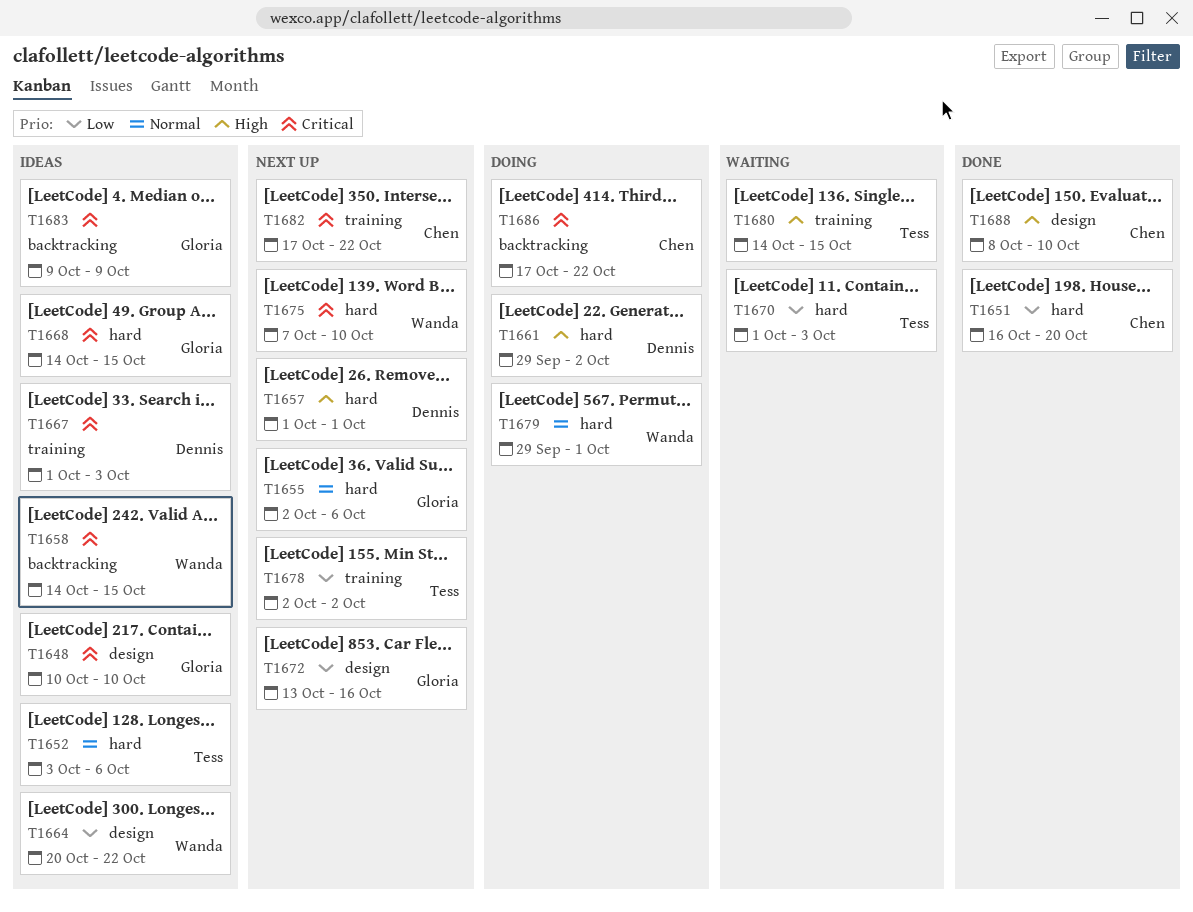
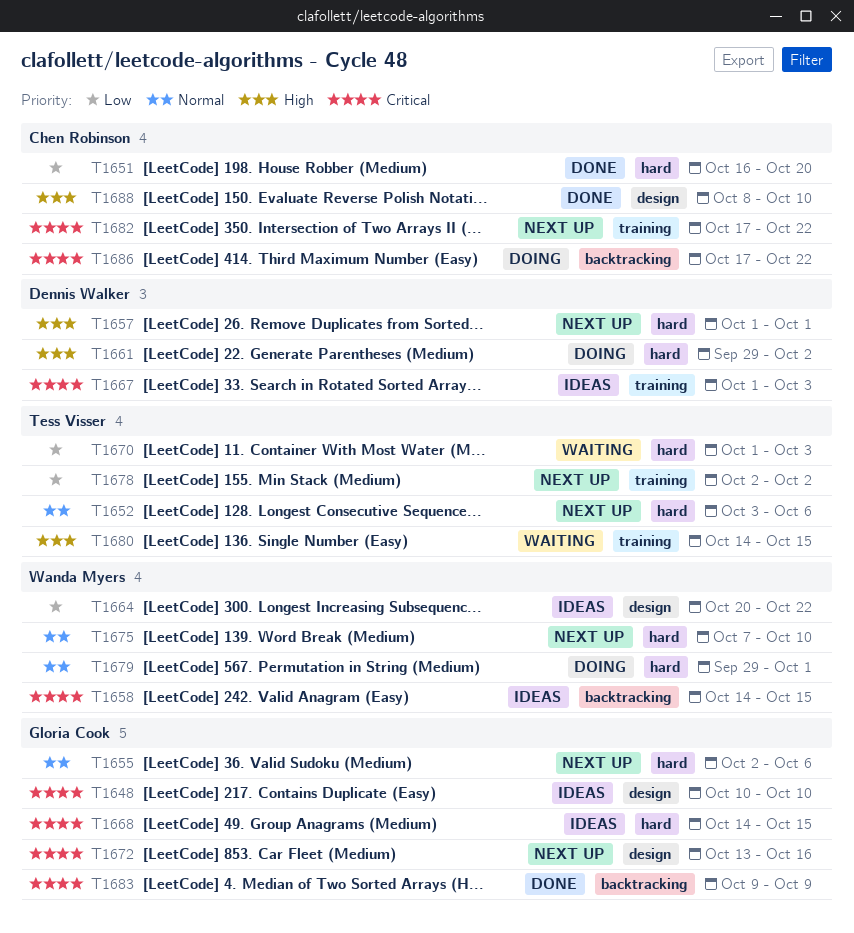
T1652, status: Ideas -> Next up
T1672, priority: Low -> Critical
T1675, priority: Critical -> Normal
T1683, status: Ideas -> Done

